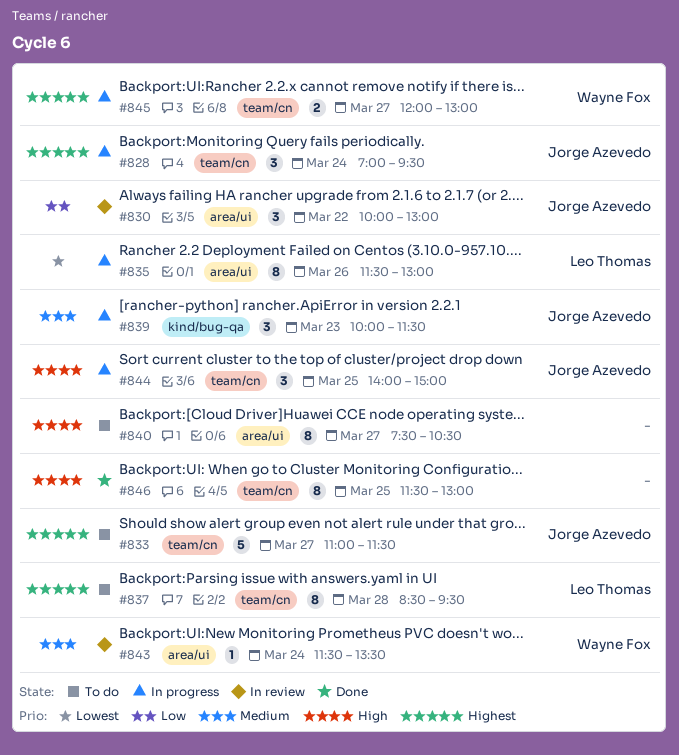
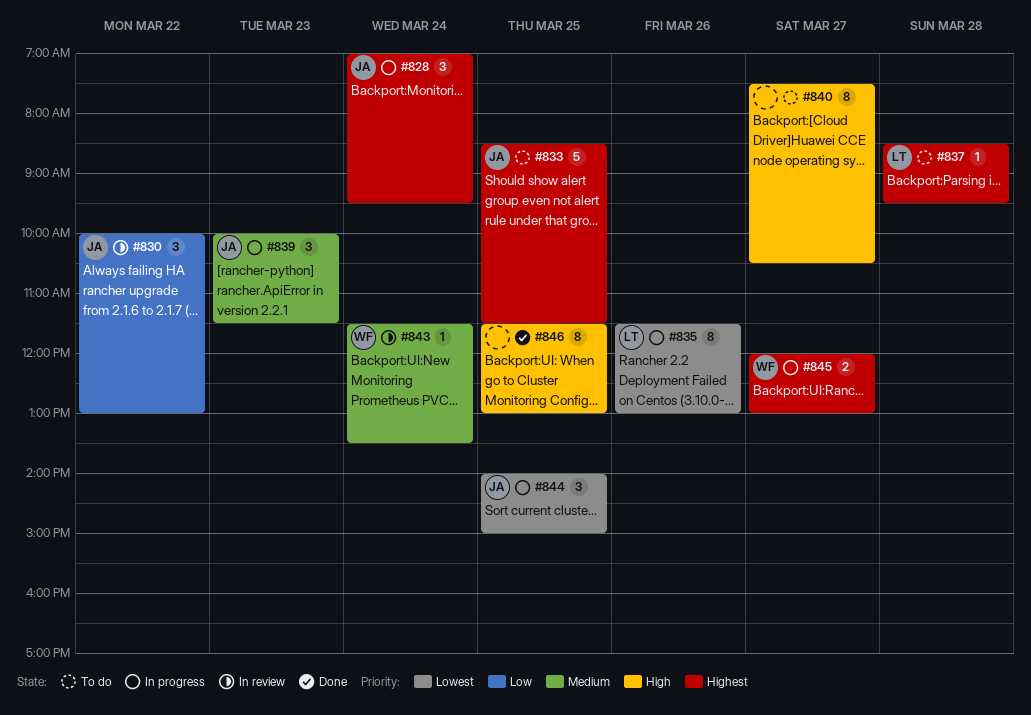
#833, day: Mar 27 -> Mar 25
#833, begins: 11:00 -> 08:30
#837, estimate: 8 -> 1
#844, priority: High -> Lowest

